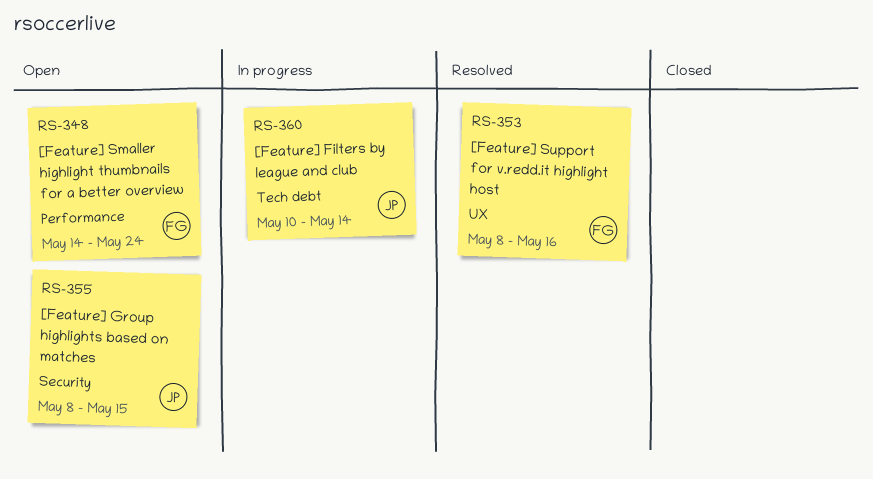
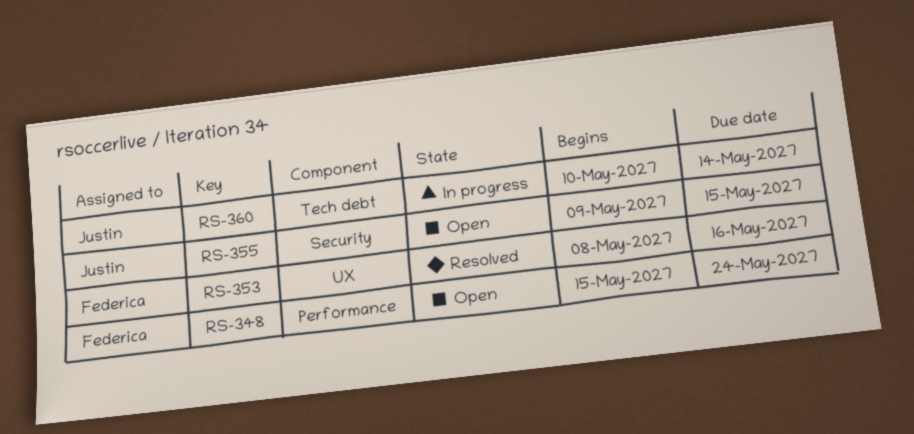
RS-348, start: May 14 -> May 15
RS-355, start: May 8 -> May 9

